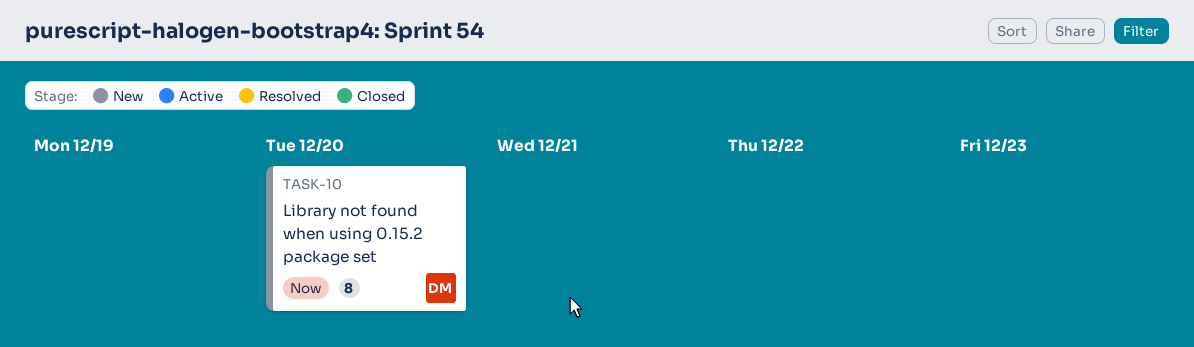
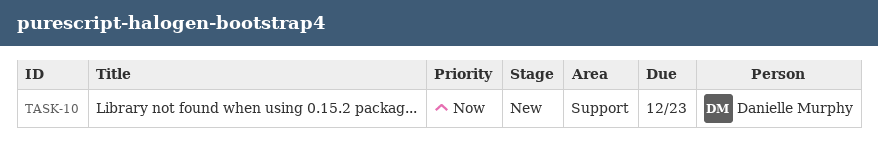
TASK-10, due: Dec 20 -> Dec 23

